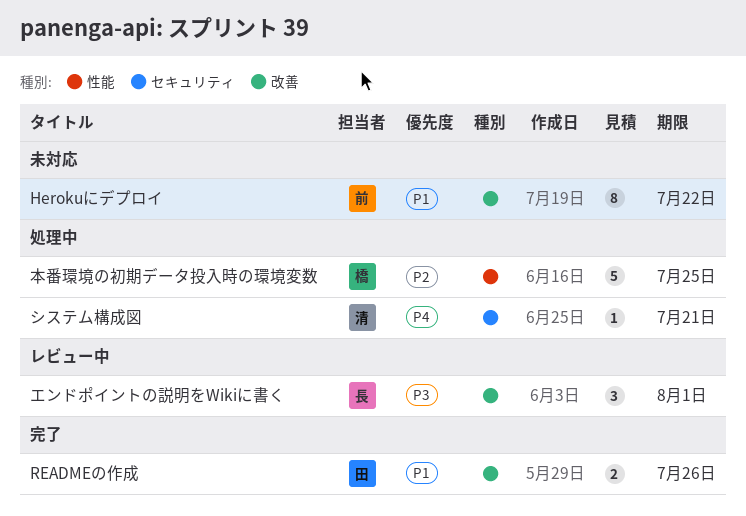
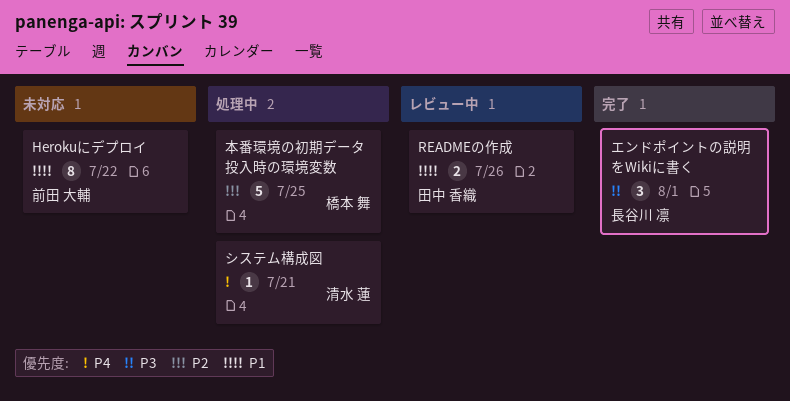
READMEの作成, status: 完了 -> レビュー中
エンドポイントの説明をWikiに書く, status: レビュー中 -> 完了

